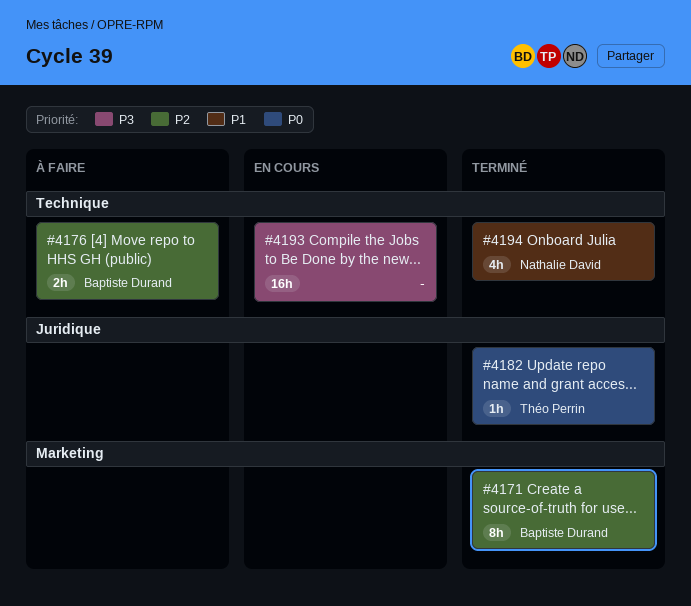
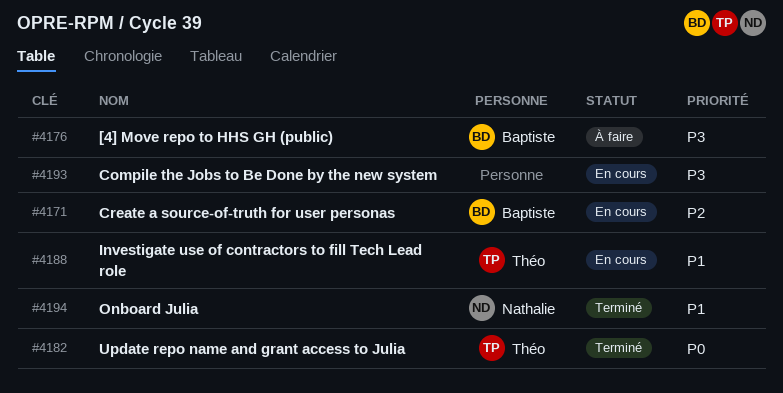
#4171, status: Terminé -> En cours
#4176, priority: P2 -> P3
#4188: none -> present

